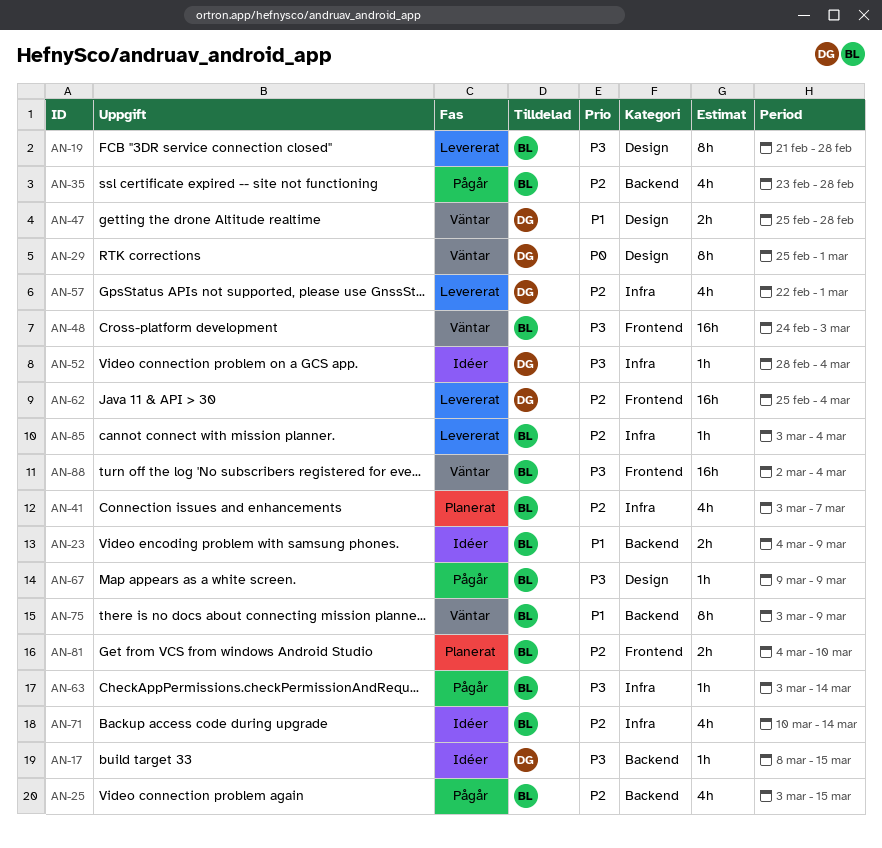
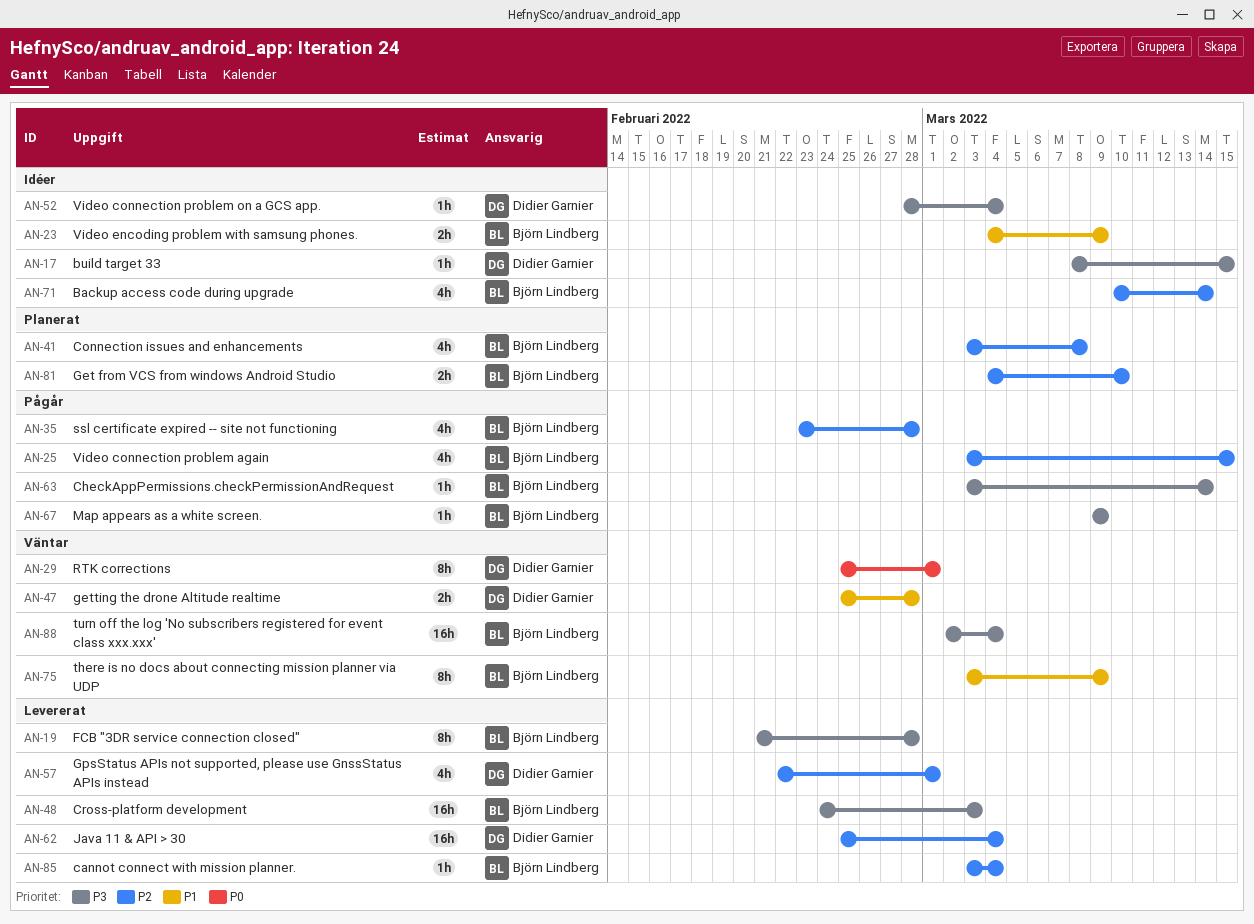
AN-41, due: Mar 7 -> Mar 8
AN-48, status: Väntar -> Levererat

